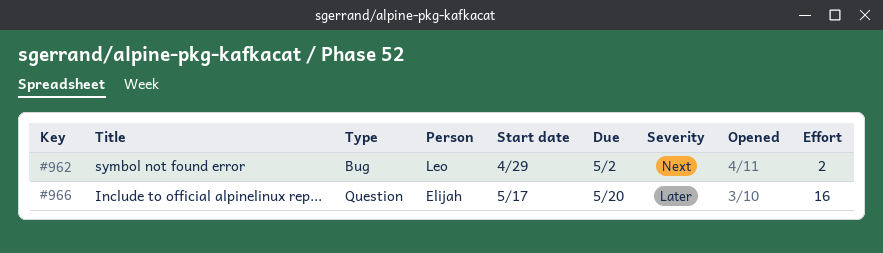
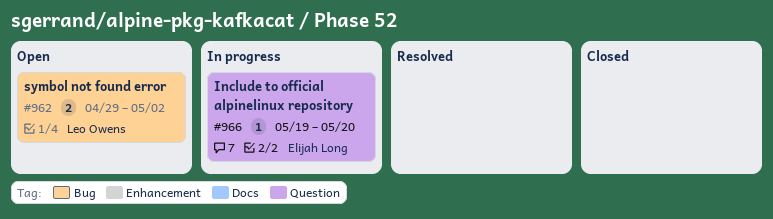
#966, estimate: 16 -> 1
#966, start: May 17 -> May 19

